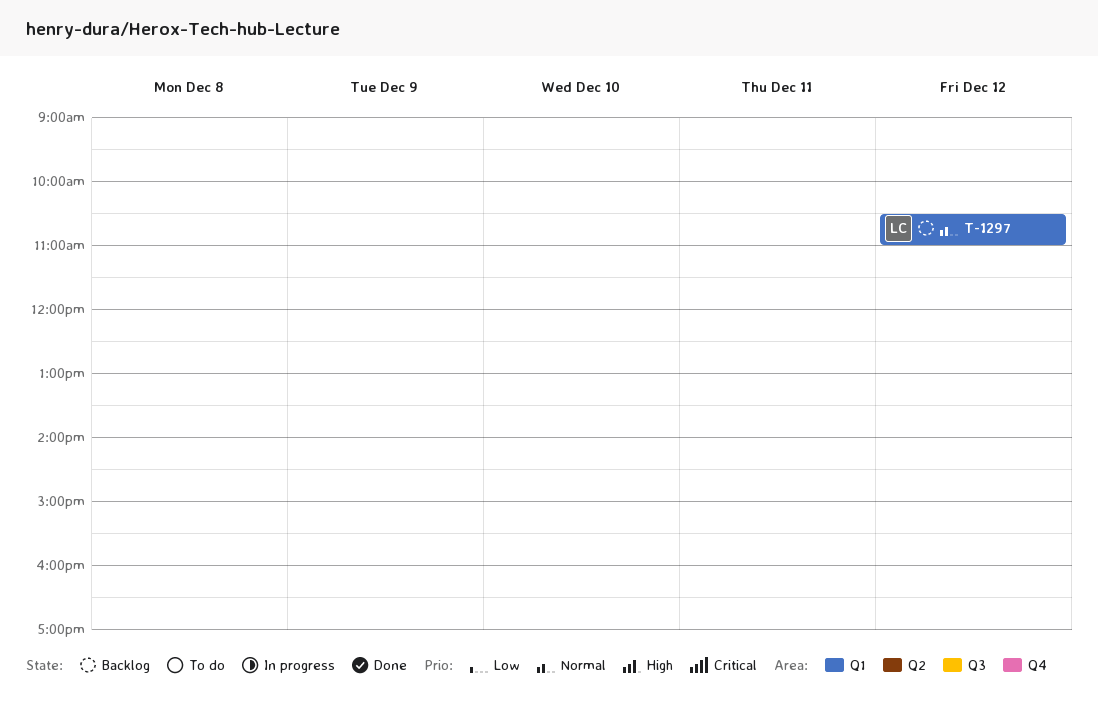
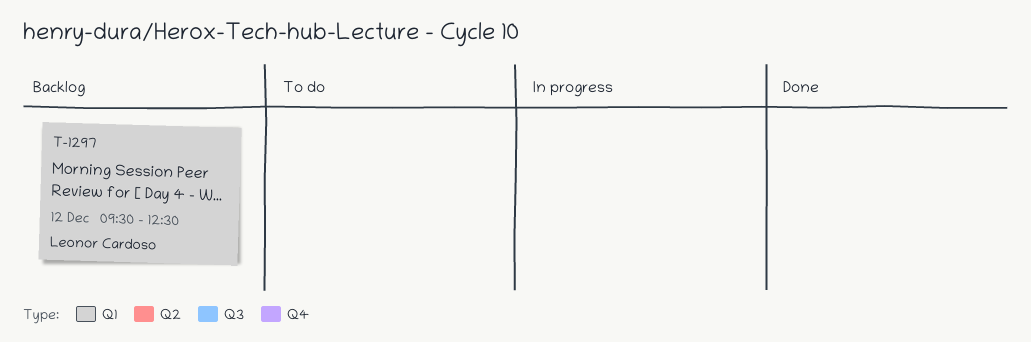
T-1297, begins: 10:30 -> 09:30
T-1297, ends: 11:00 -> 12:30

